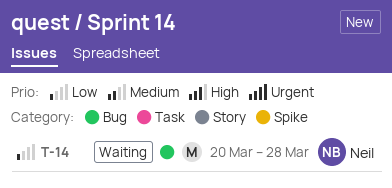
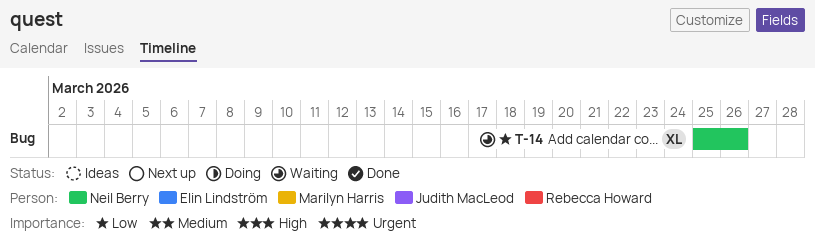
T-14, estimate: M -> XL
T-14, start: Mar 20 -> Mar 25
T-14, due: Mar 28 -> Mar 26

